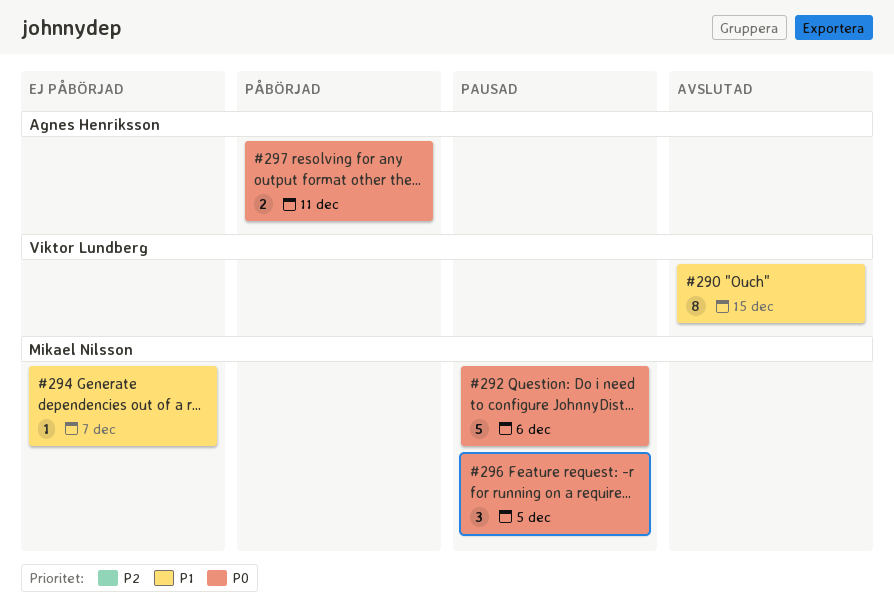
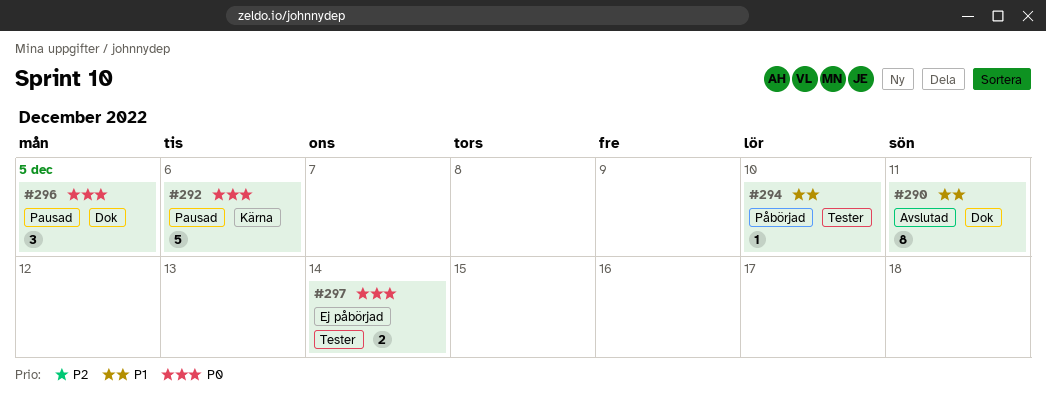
#290, due: Dec 15 -> Dec 11
#294, status: Ej påbörjad -> Påbörjad
#294, due: Dec 7 -> Dec 10
#297, status: Påbörjad -> Ej påbörjad
#297, due: Dec 11 -> Dec 14

